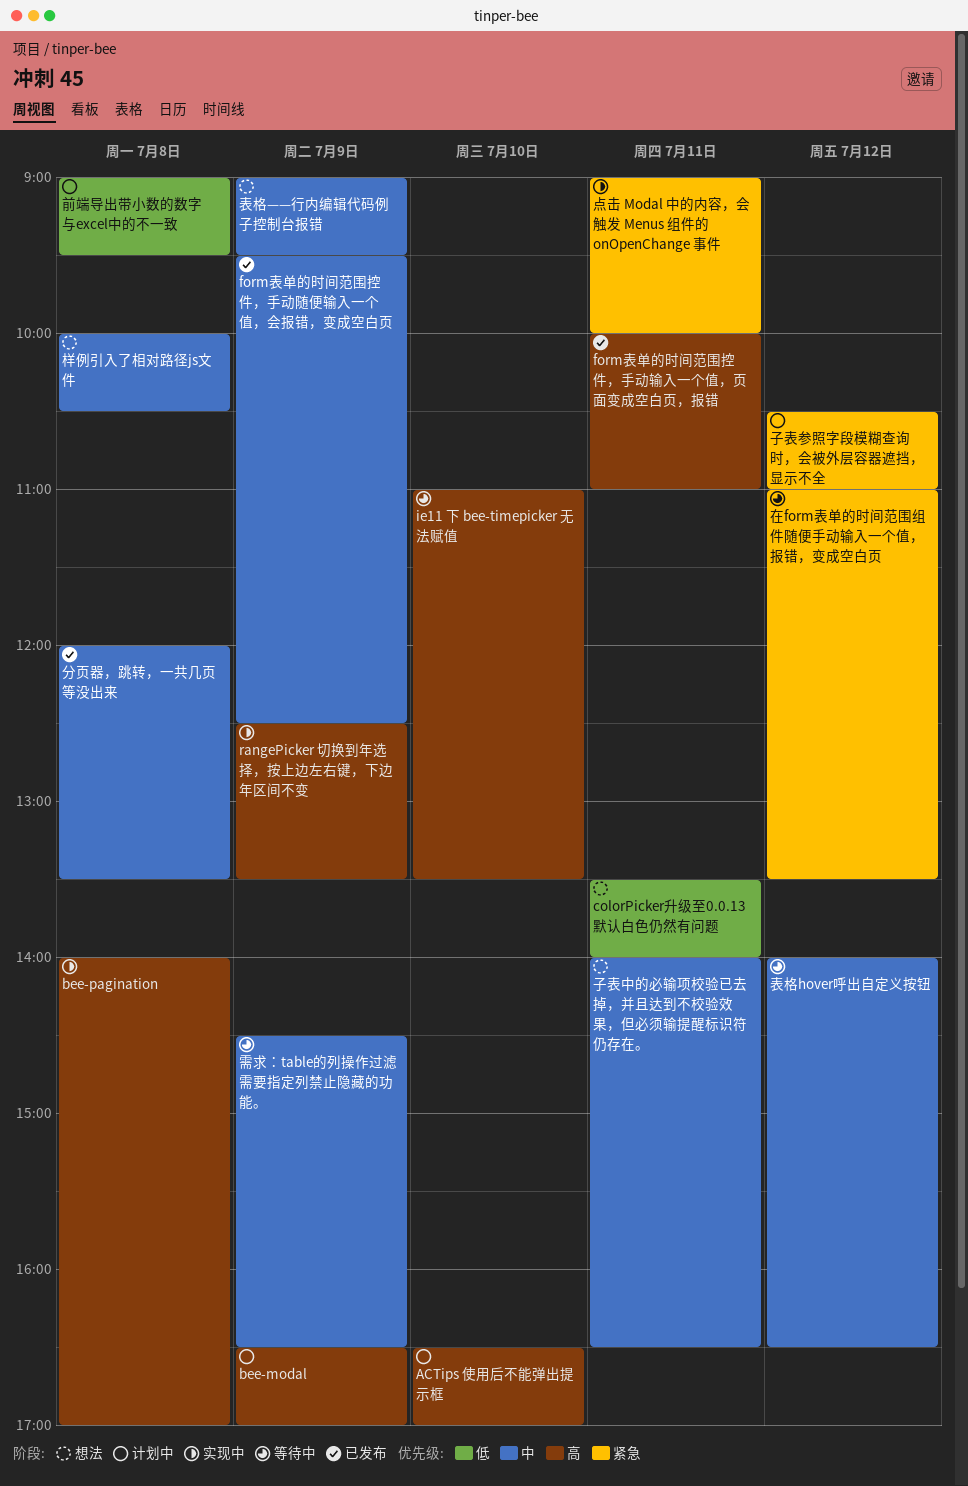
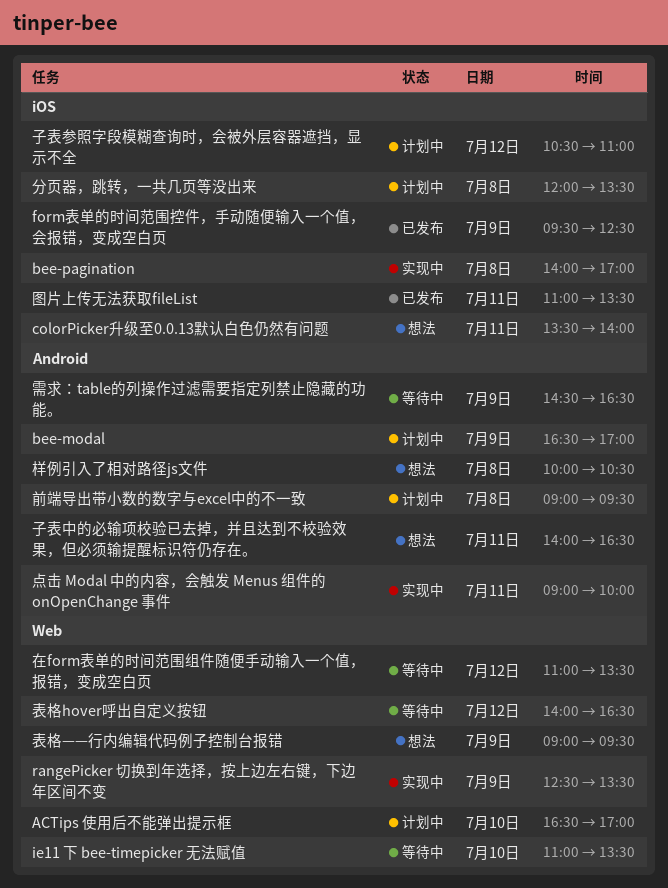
form表单的时间范围控件，手动输入一个值，页面变成空白页，报错: present -> none
分页器，跳转，一共几页等没出来, status: 已发布 -> 计划中
图片上传无法获取fileList: none -> present

